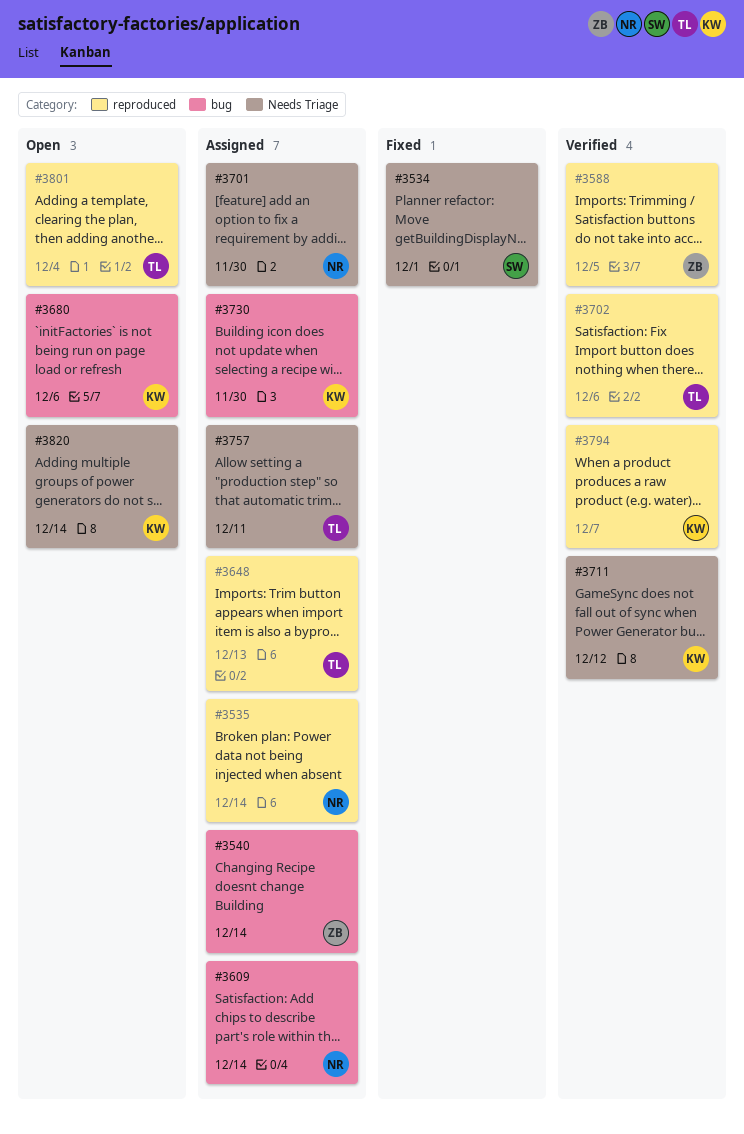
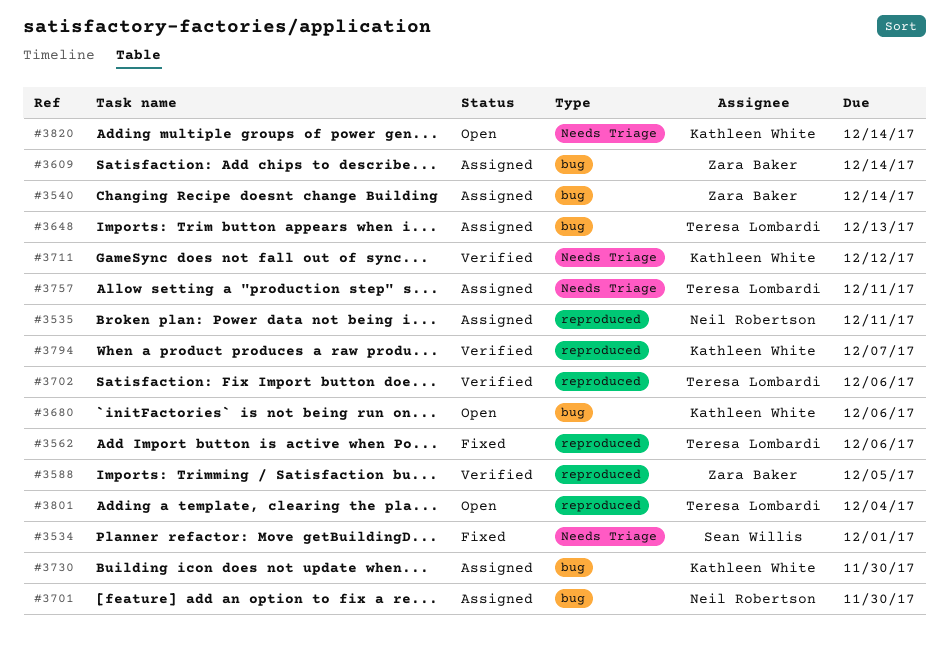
#3535, due: Dec 14 -> Dec 11
#3562: none -> present
#3609, owner: Neil Robertson -> Zara Baker
#3648, label: reproduced -> bug
#3701, label: Needs Triage -> bug

